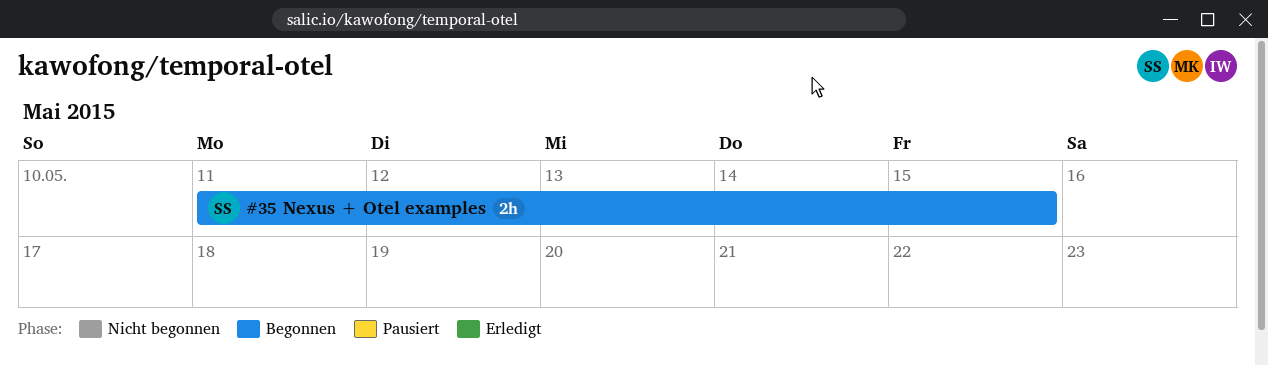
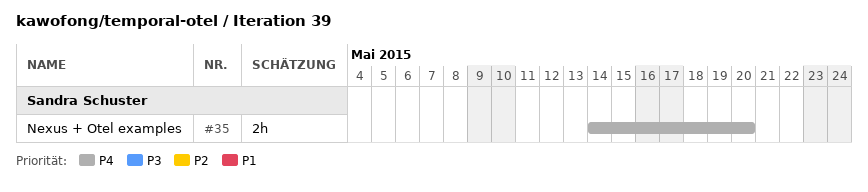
#35, start: May 11 -> May 14
#35, due: May 15 -> May 20

